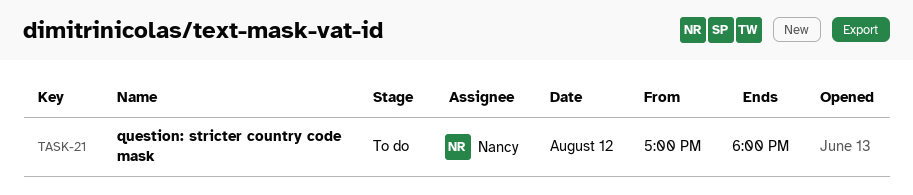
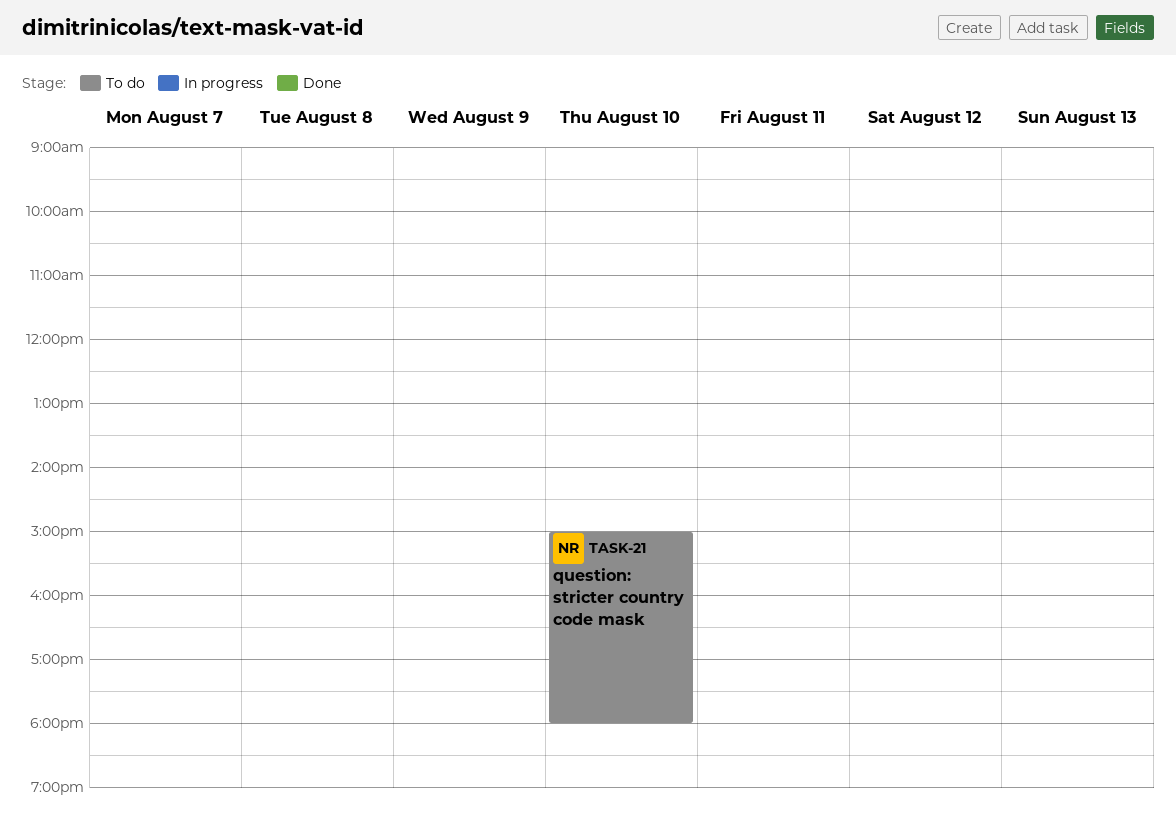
TASK-21, day: Aug 12 -> Aug 10
TASK-21, begins: 17:00 -> 15:00

